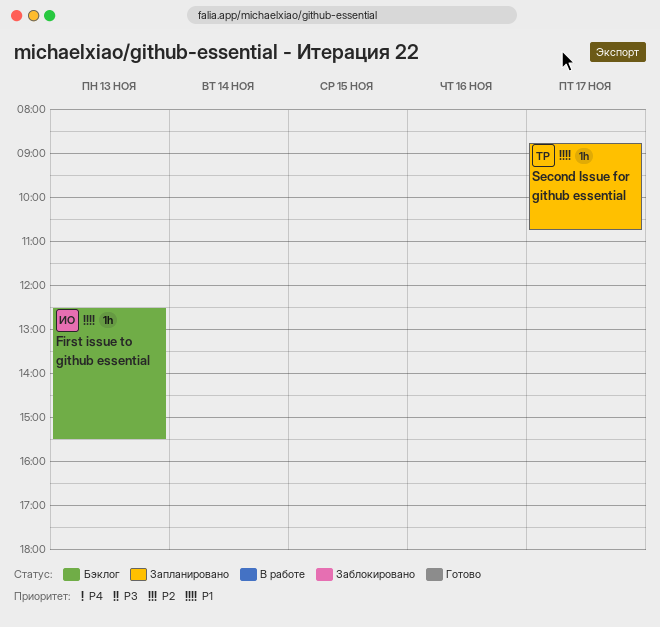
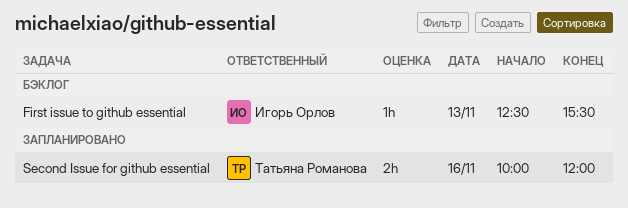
Second Issue for github essential, estimate: 1h -> 2h
Second Issue for github essential, day: Nov 17 -> Nov 16
Second Issue for github essential, begins: 08:45 -> 10:00
Second Issue for github essential, ends: 10:45 -> 12:00

